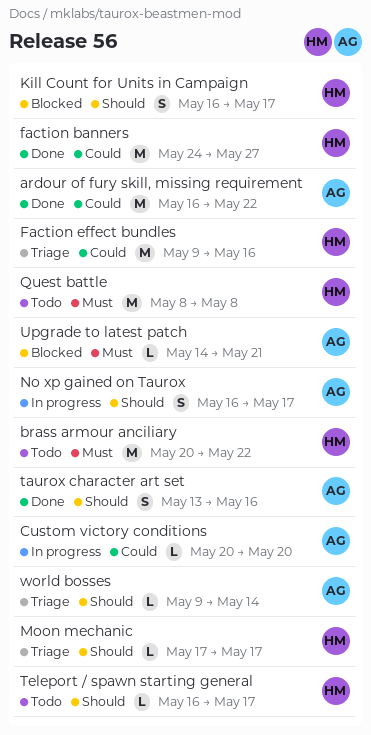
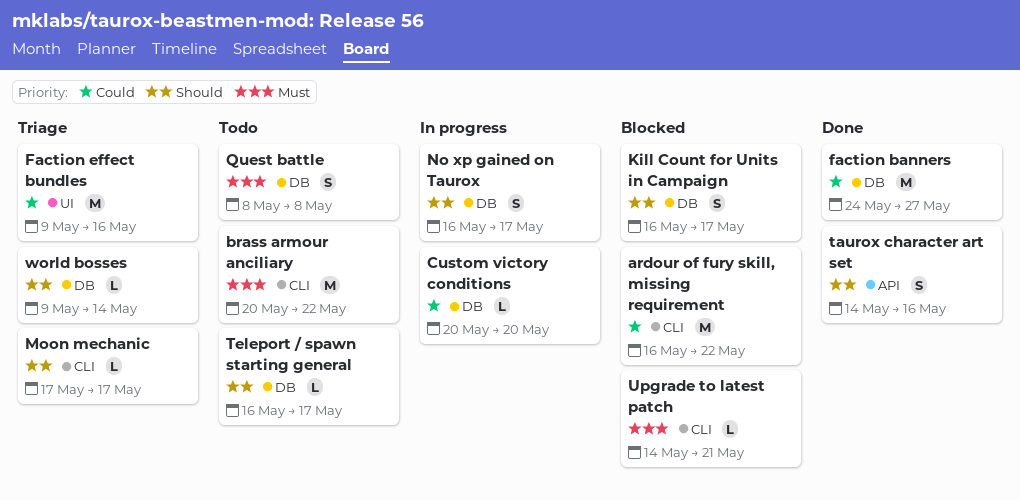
ardour of fury skill, missing requirement, status: Done -> Blocked
Quest battle, estimate: M -> S
taurox character art set, start: May 13 -> May 14

